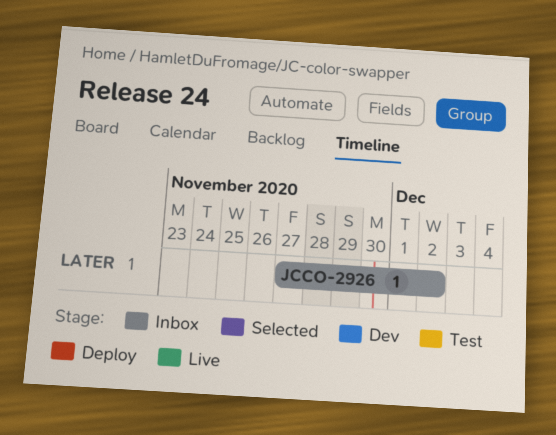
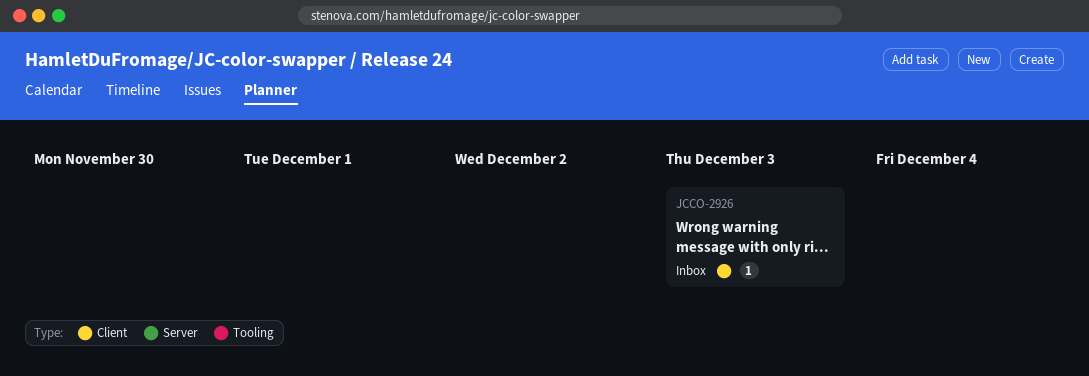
JCCO-2926, due: Dec 2 -> Dec 3

